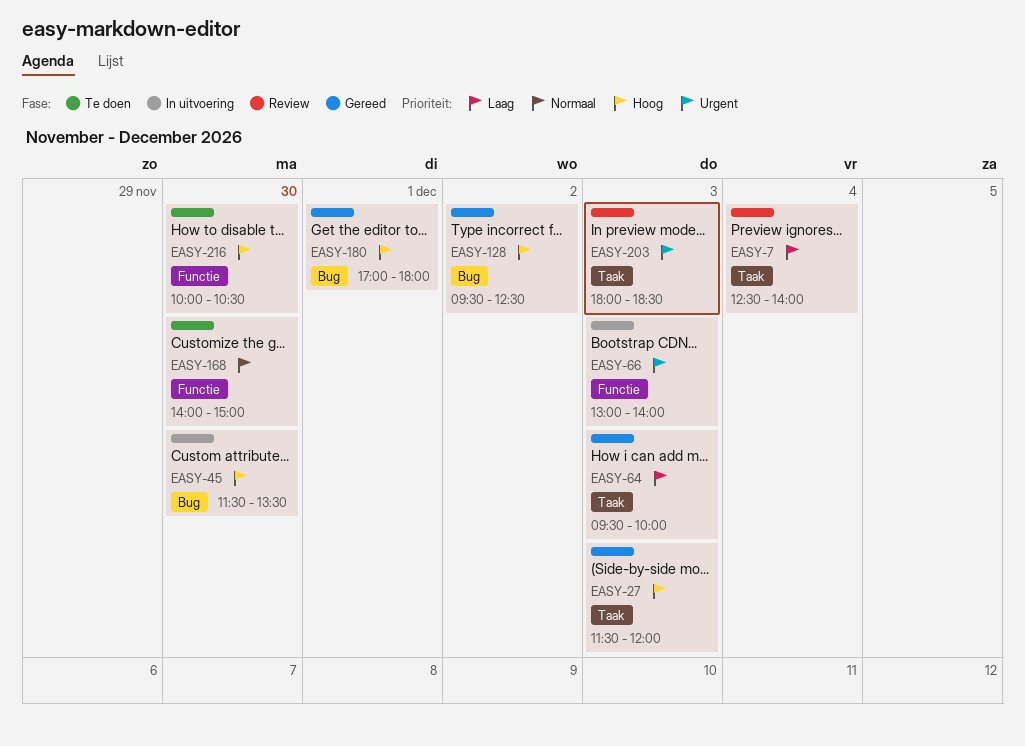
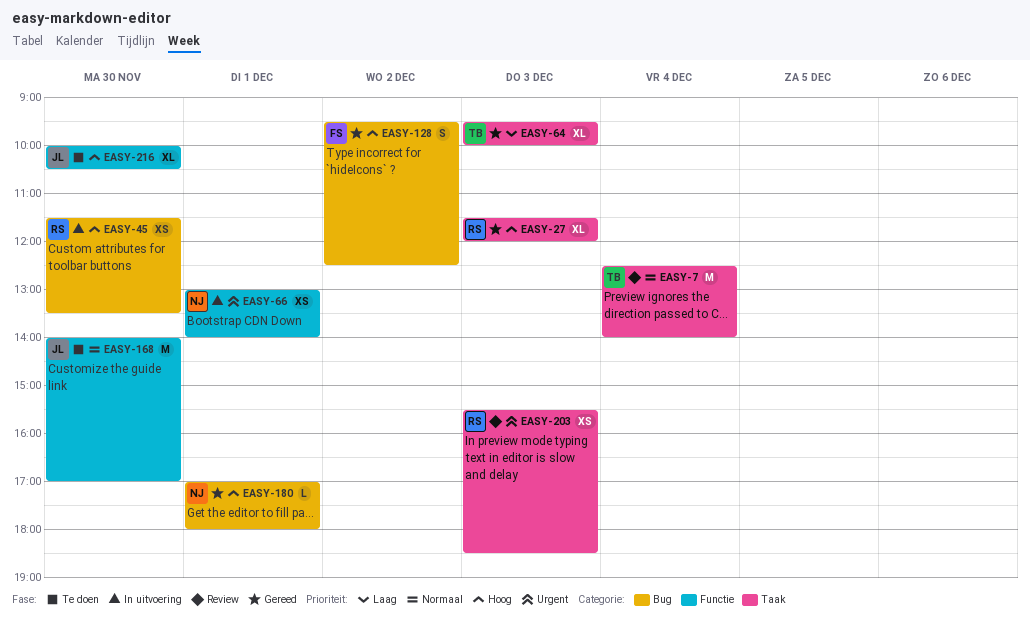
EASY-7, priority: Laag -> Normaal
EASY-66, day: Dec 3 -> Dec 1
EASY-168, ends: 15:00 -> 17:00
EASY-203, begins: 18:00 -> 15:30

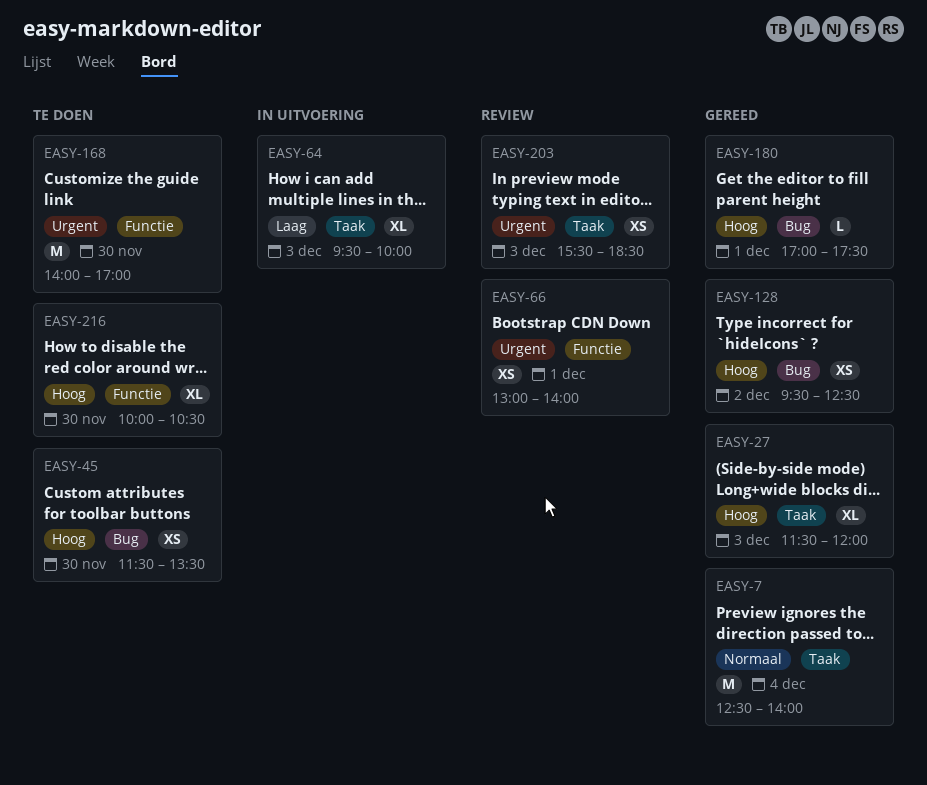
EASY-7, status: Review -> Gereed
EASY-45, status: In uitvoering -> Te doen
EASY-64, status: Gereed -> In uitvoering
EASY-66, status: In uitvoering -> Review
EASY-128, estimate: S -> XS
EASY-168, priority: Normaal -> Urgent
EASY-180, ends: 18:00 -> 17:30

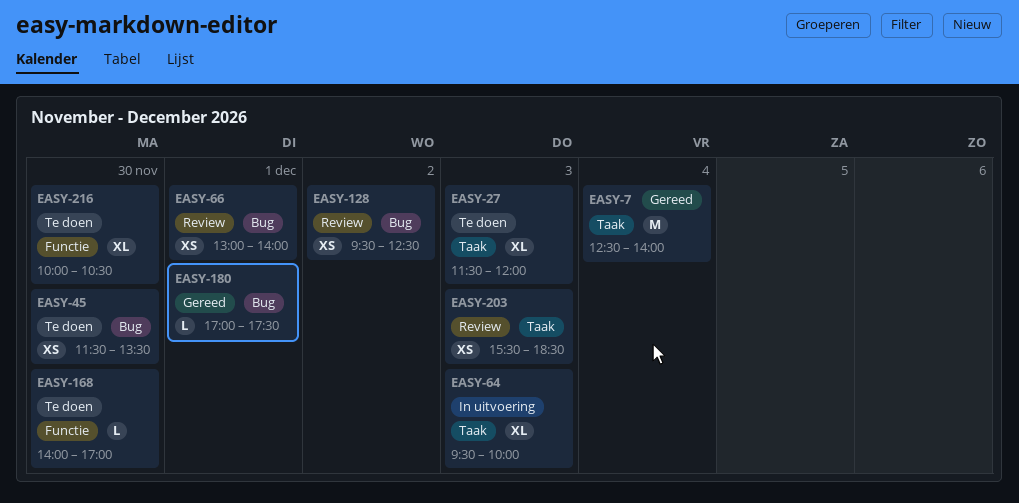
EASY-27, status: Gereed -> Te doen
EASY-66, label: Functie -> Bug
EASY-128, status: Gereed -> Review
EASY-168, estimate: M -> L

